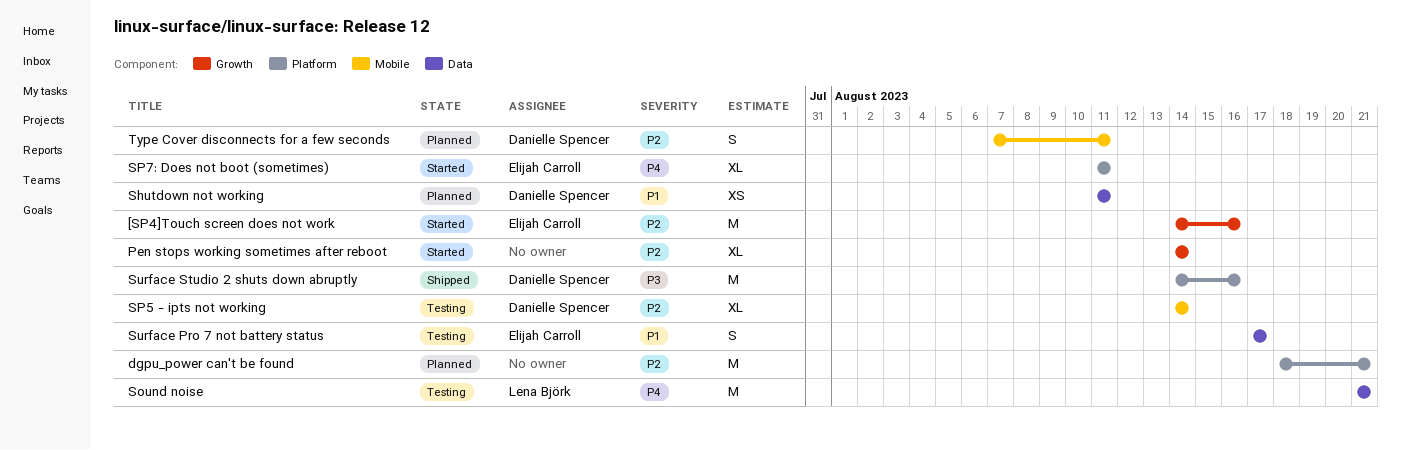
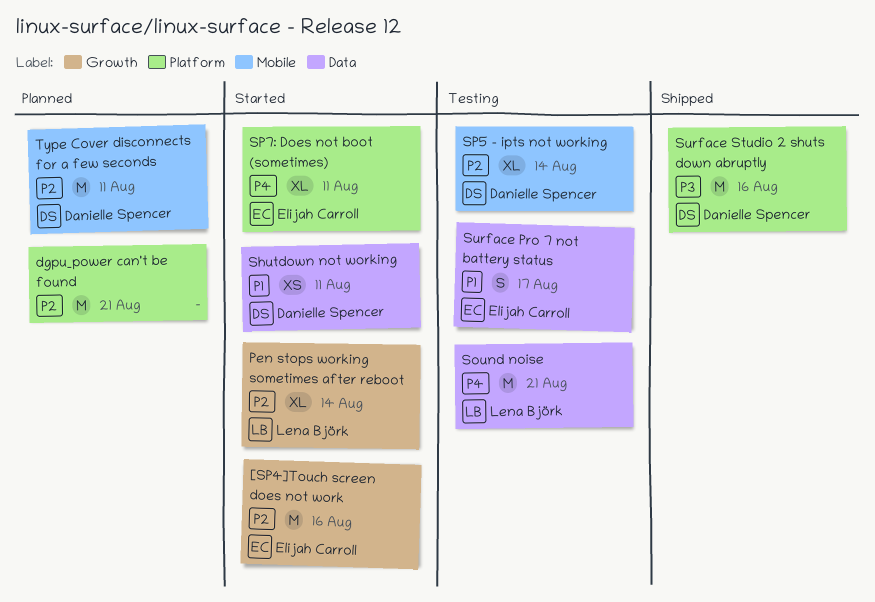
Pen stops working sometimes after reboot, owner: none -> Lena Björk
Shutdown not working, status: Planned -> Started
Type Cover disconnects for a few seconds, estimate: S -> M

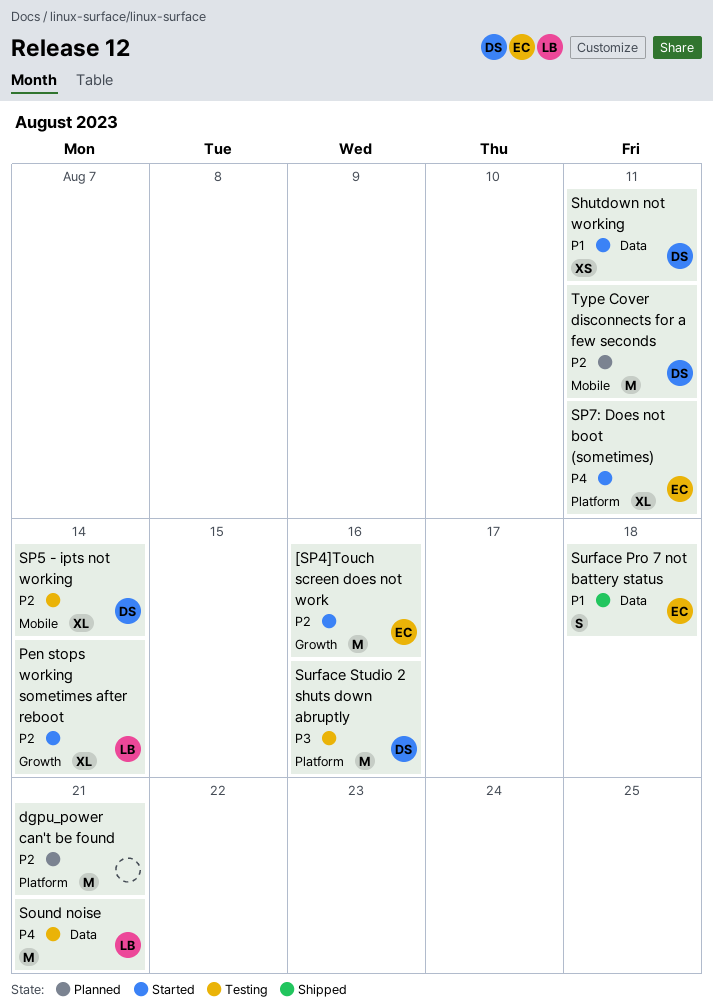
Surface Pro 7 not battery status, status: Testing -> Shipped
Surface Pro 7 not battery status, due: Aug 17 -> Aug 18
Surface Studio 2 shuts down abruptly, status: Shipped -> Testing

